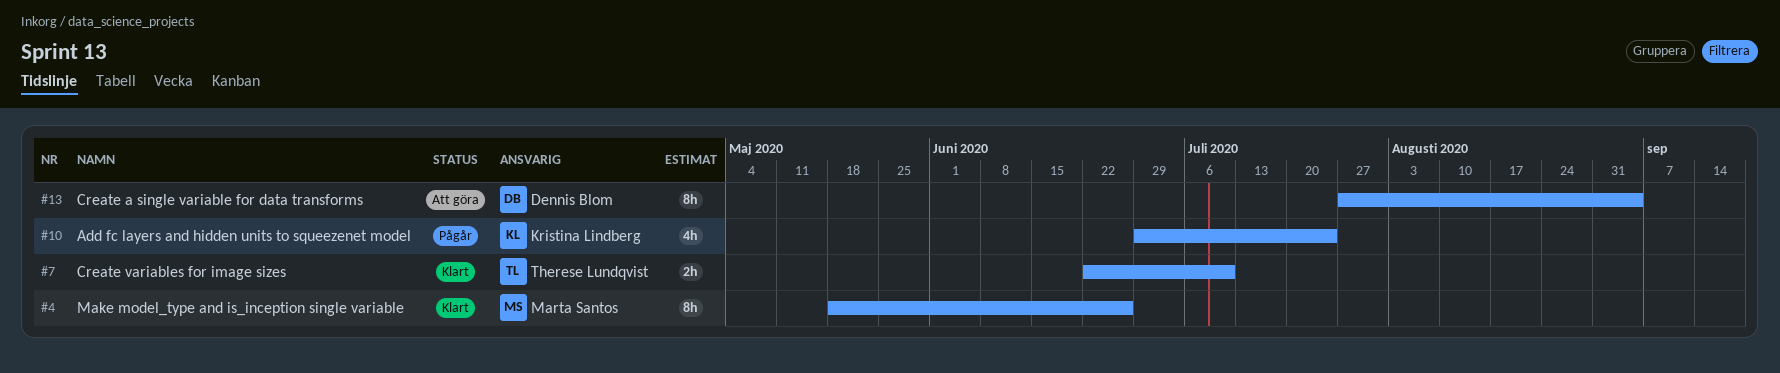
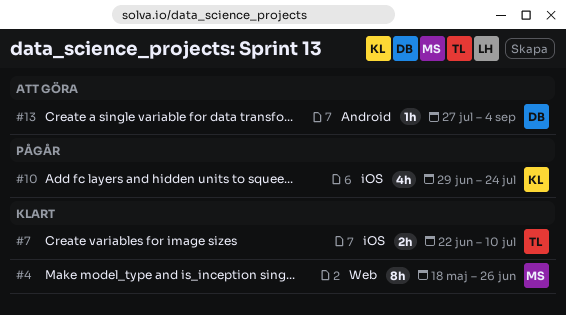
#13, estimate: 8h -> 1h

